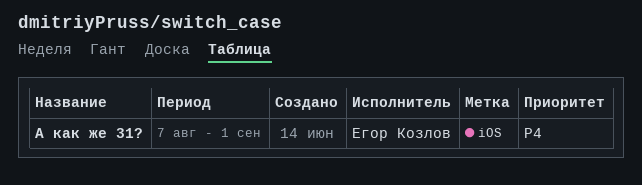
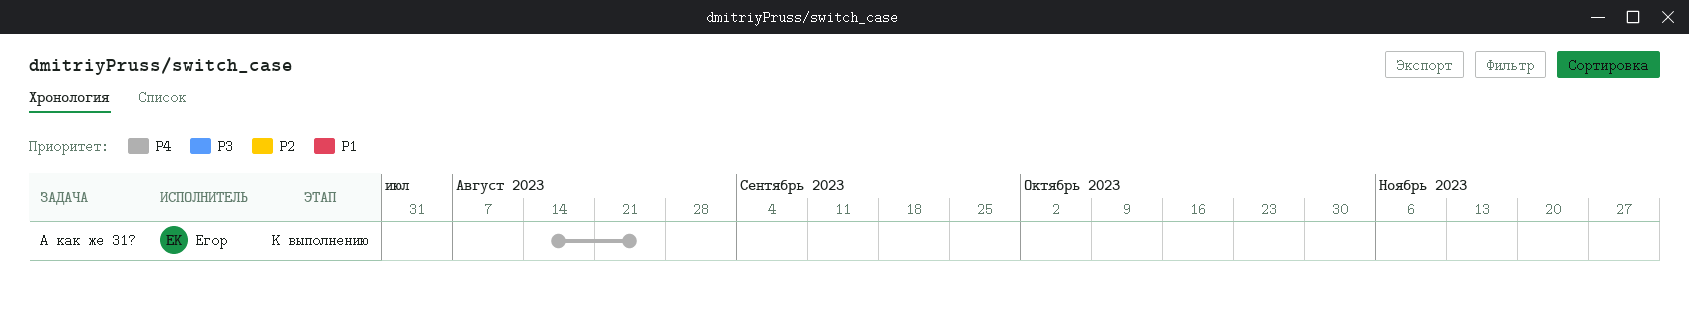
А как же 31?, start: Aug 7 -> Aug 14
А как же 31?, due: Sep 1 -> Aug 25

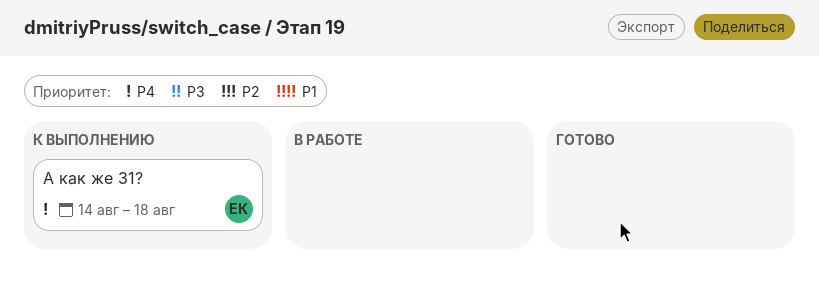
А как же 31?, due: Aug 25 -> Aug 18

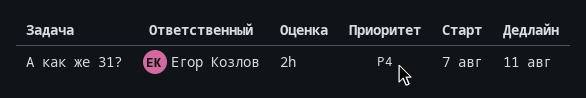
А как же 31?, start: Aug 14 -> Aug 7
А как же 31?, due: Aug 18 -> Aug 11

